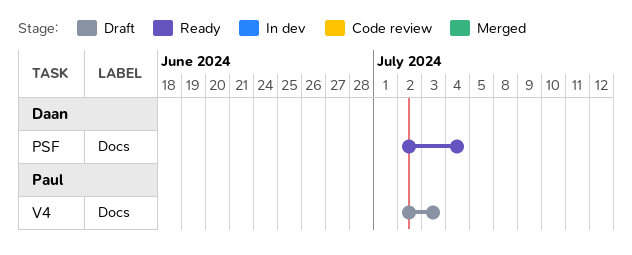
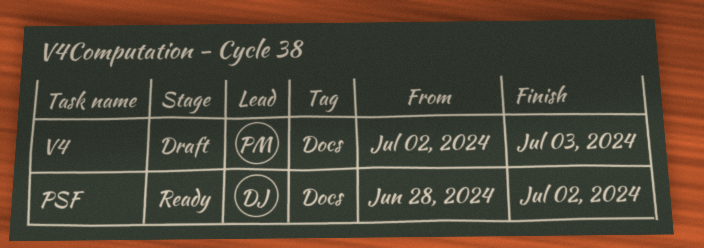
PSF, start: Jul 2 -> Jun 28
PSF, due: Jul 4 -> Jul 2

